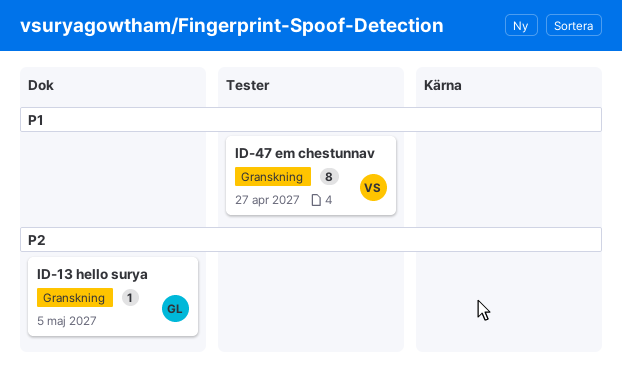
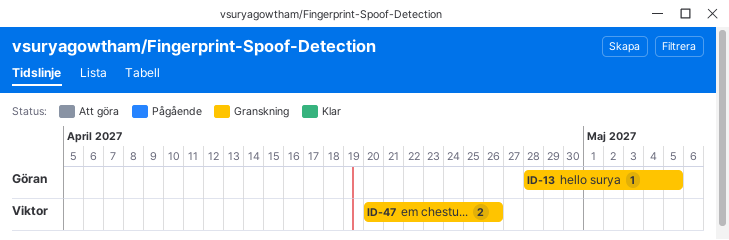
ID-47, estimate: 8 -> 2
ID-47, due: Apr 27 -> Apr 26

